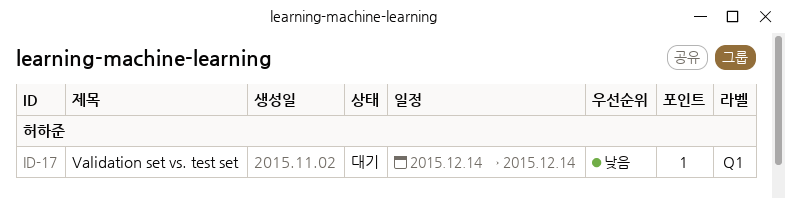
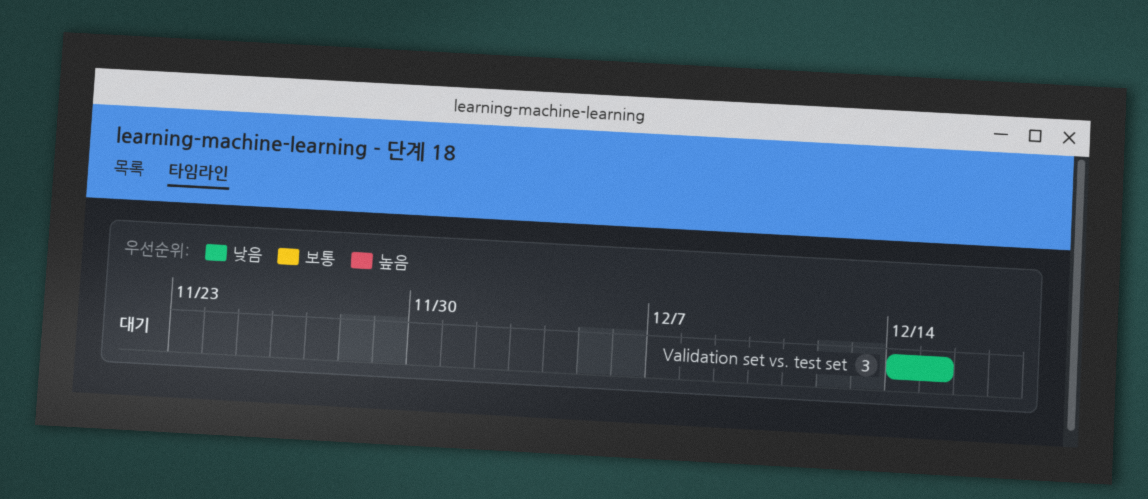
Validation set vs. test set, estimate: 1 -> 3
Validation set vs. test set, due: Dec 14 -> Dec 15

